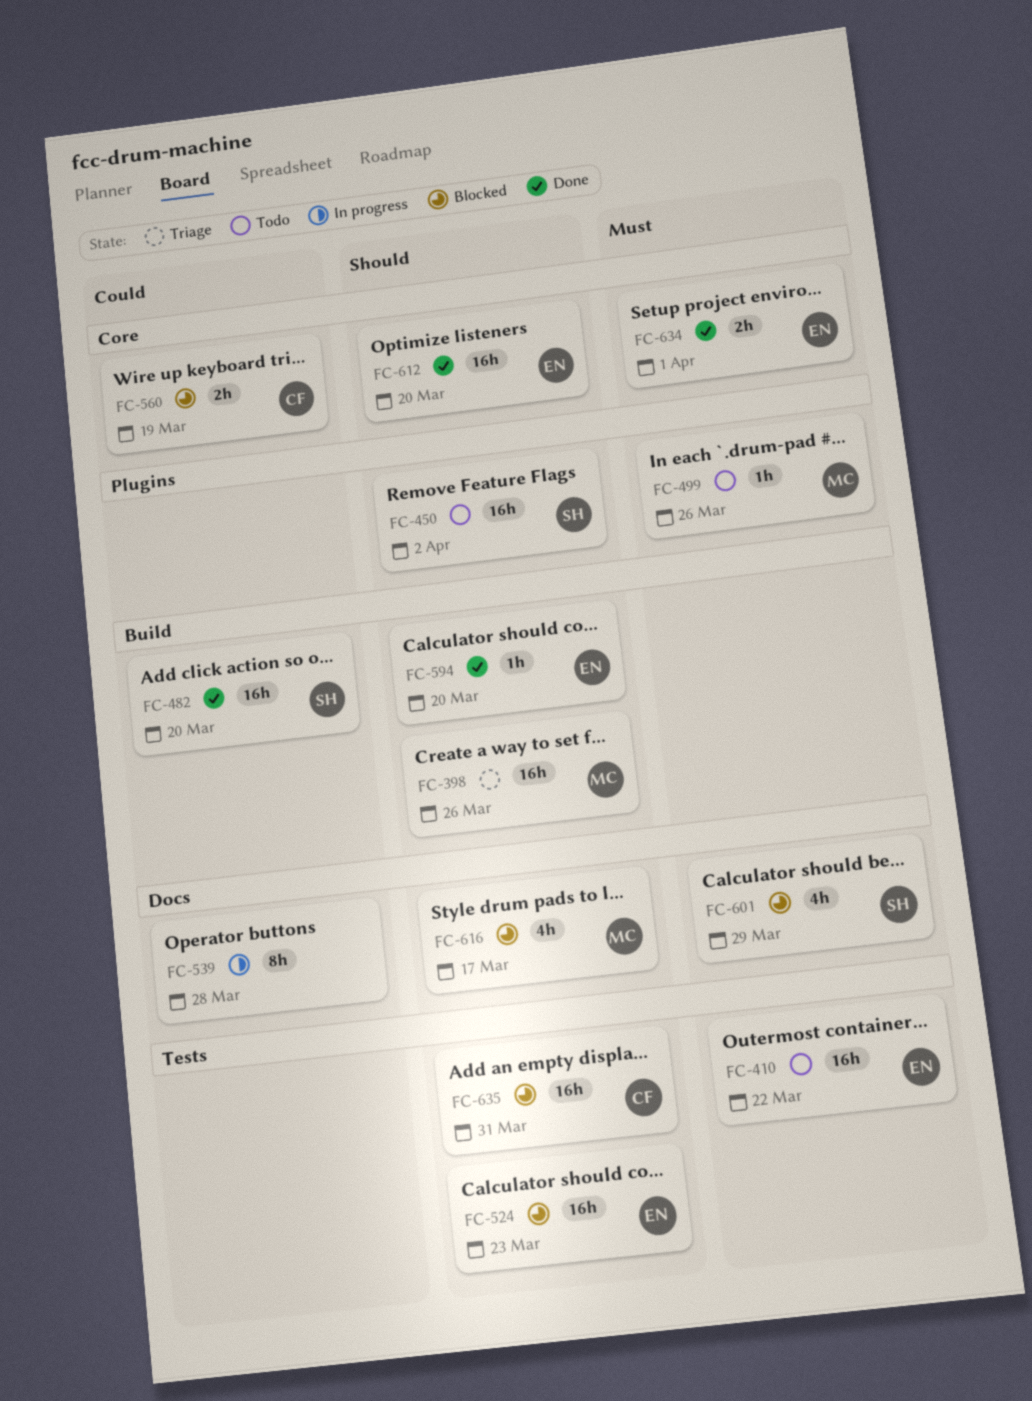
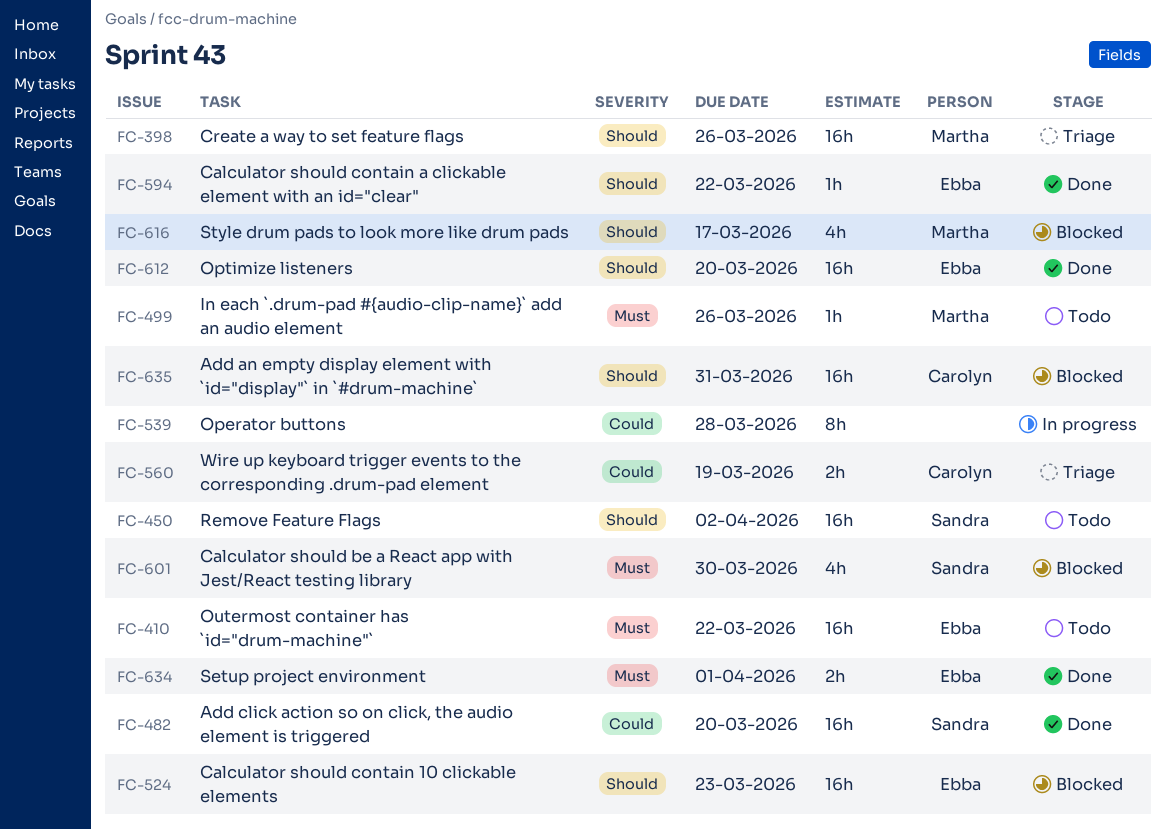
FC-560, status: Blocked -> Triage
FC-594, due: Mar 20 -> Mar 22
FC-601, due: Mar 29 -> Mar 30

